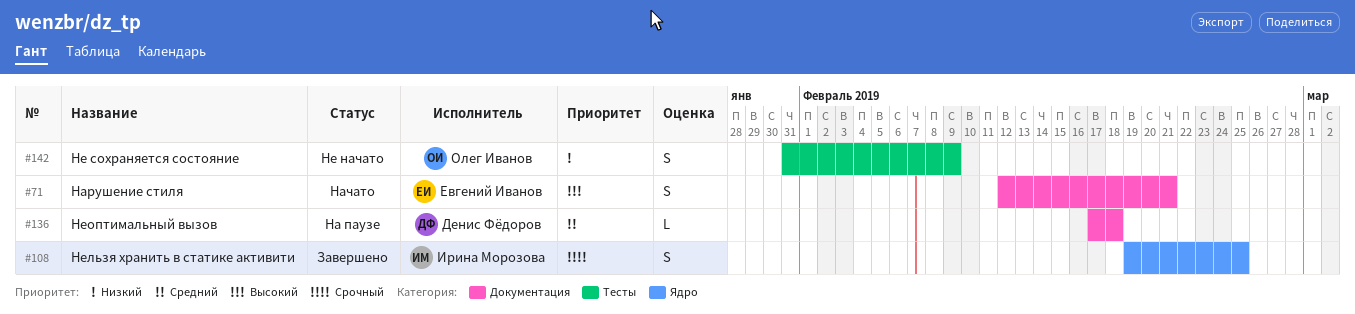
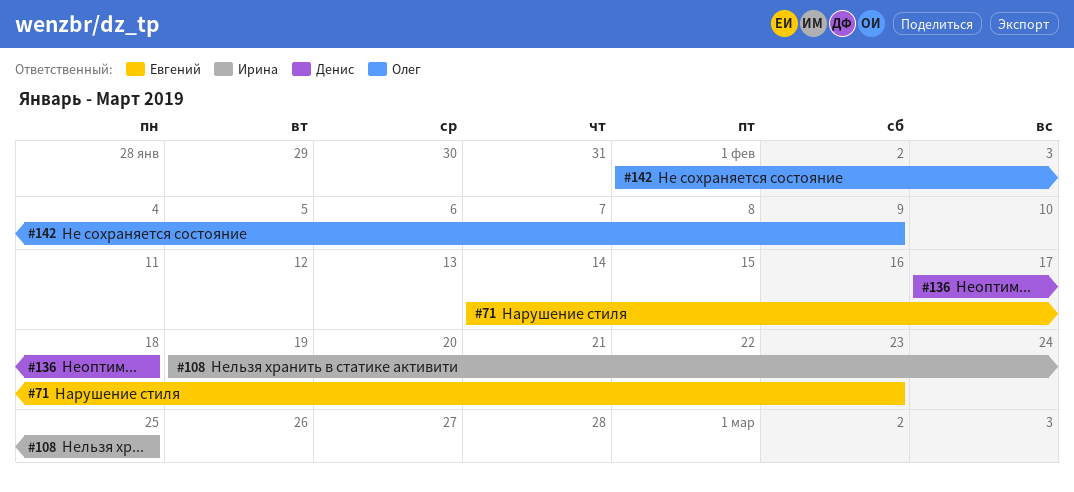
#71, start: Feb 12 -> Feb 14
#71, due: Feb 21 -> Feb 23
#142, start: Jan 31 -> Feb 1

